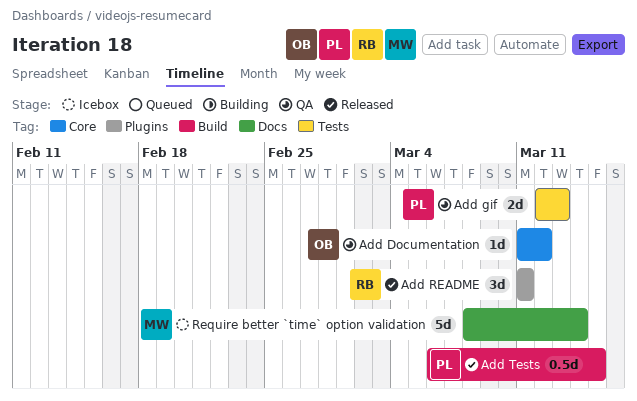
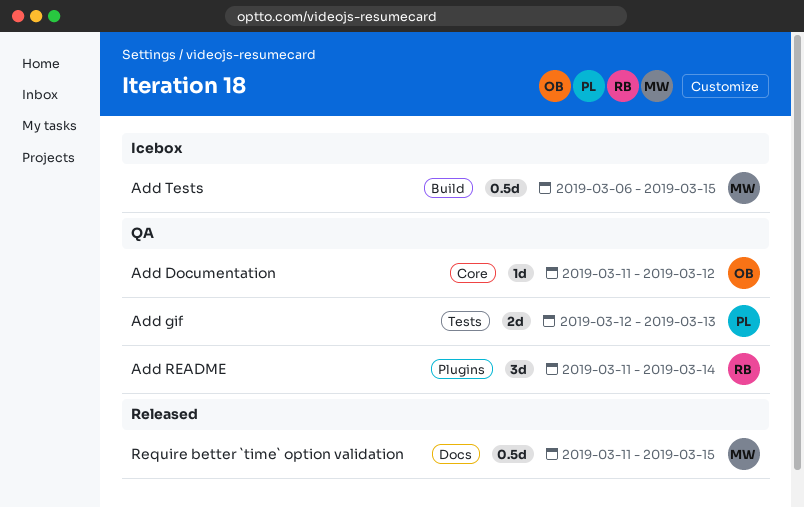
Add README, status: Released -> QA
Add README, due: Mar 11 -> Mar 14
Add Tests, status: Released -> Icebox
Add Tests, owner: PL -> MW
Require better `time` option validation, status: Icebox -> Released
Require better `time` option validation, estimate: 5d -> 0.5d
Require better `time` option validation, start: Mar 8 -> Mar 11
Require better `time` option validation, due: Mar 14 -> Mar 15

